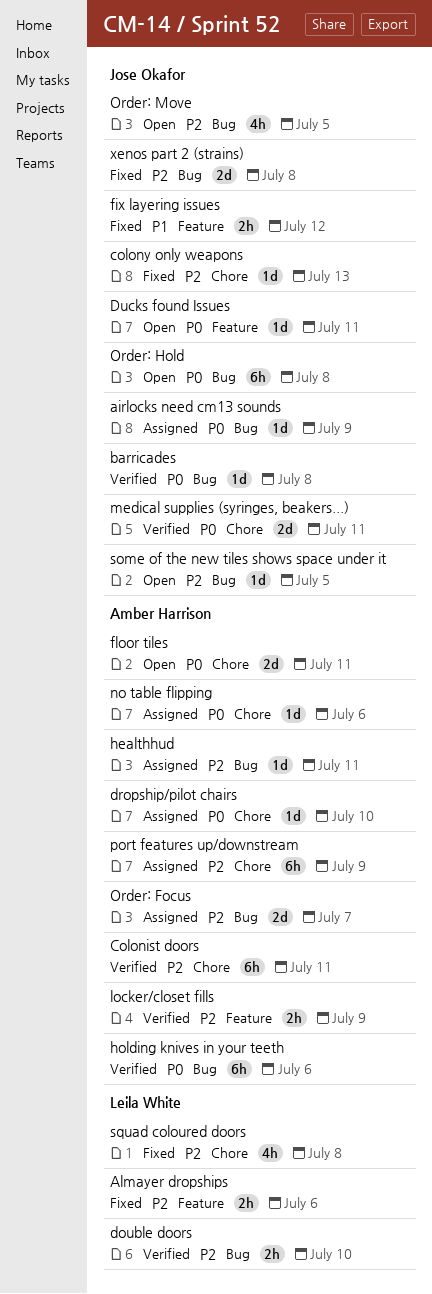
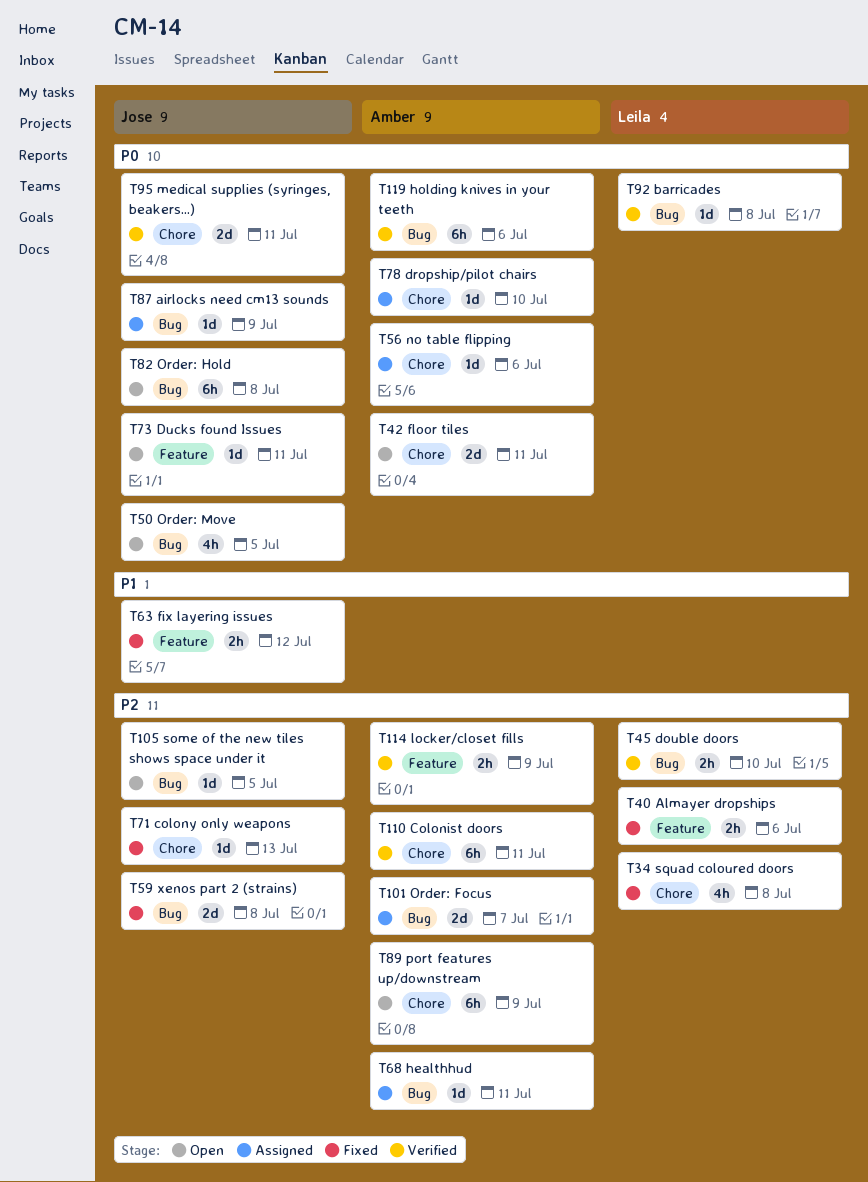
barricades, owner: Jose Okafor -> Leila White
Order: Move, priority: P2 -> P0
port features up/downstream, status: Assigned -> Open

